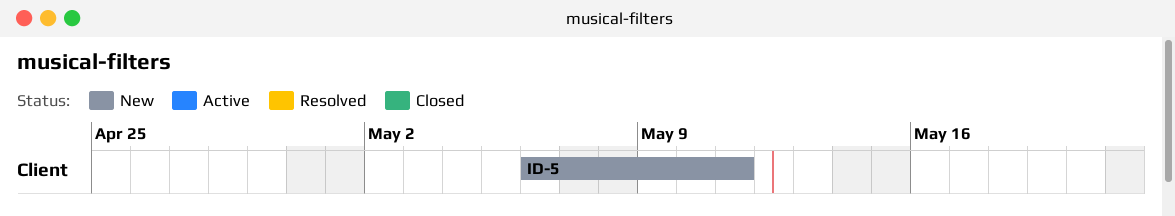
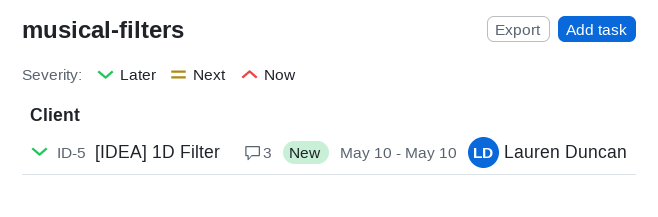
ID-5, start: May 6 -> May 10
ID-5, due: May 11 -> May 10

